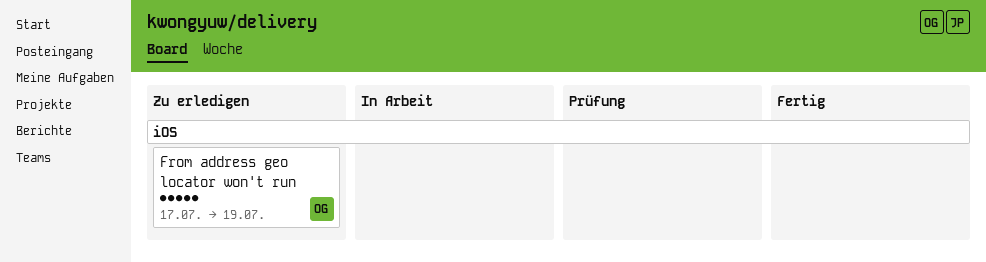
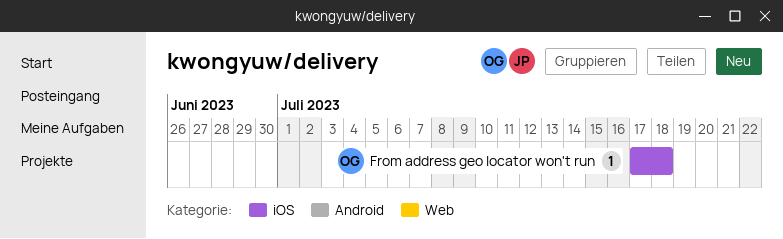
From address geo locator won't run, estimate: 5 -> 1
From address geo locator won't run, due: Jul 19 -> Jul 18

